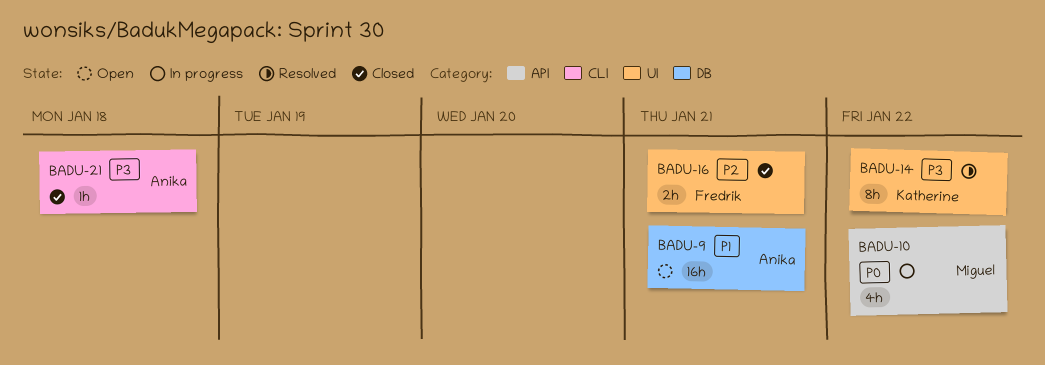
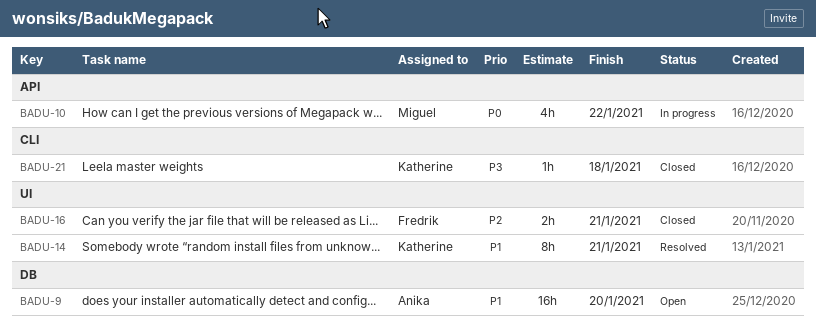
BADU-9, due: Jan 21 -> Jan 20
BADU-14, priority: P3 -> P1
BADU-14, due: Jan 22 -> Jan 21
BADU-21, owner: Anika -> Katherine

